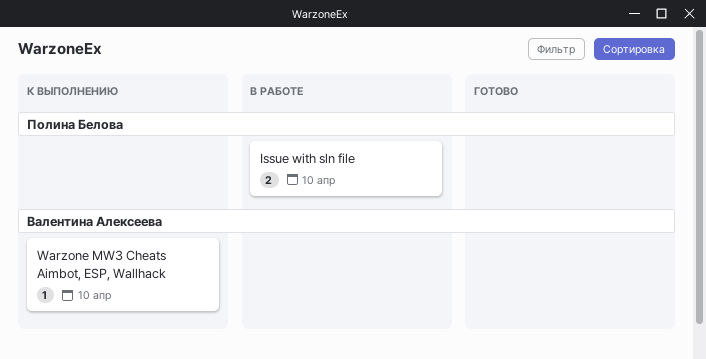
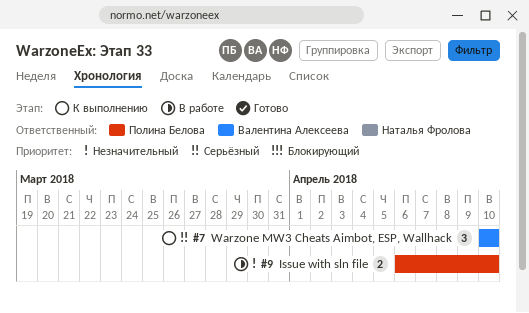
Warzone MW3 Cheats Aimbot, ESP, Wallhack, estimate: 1 -> 3

